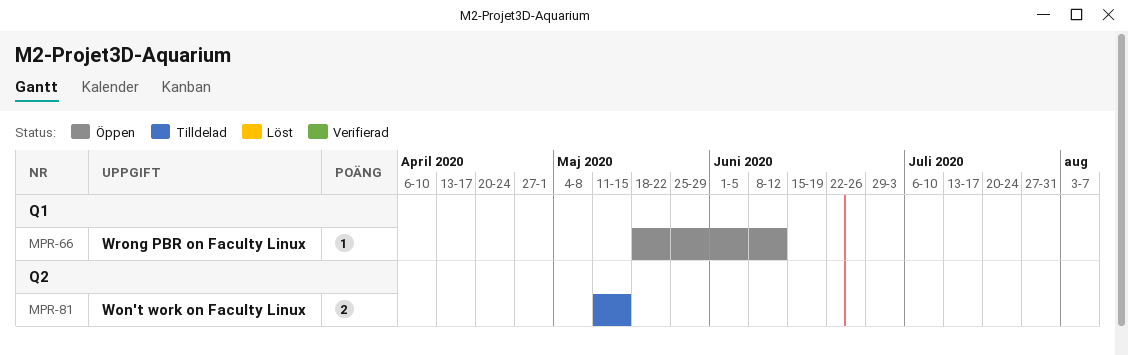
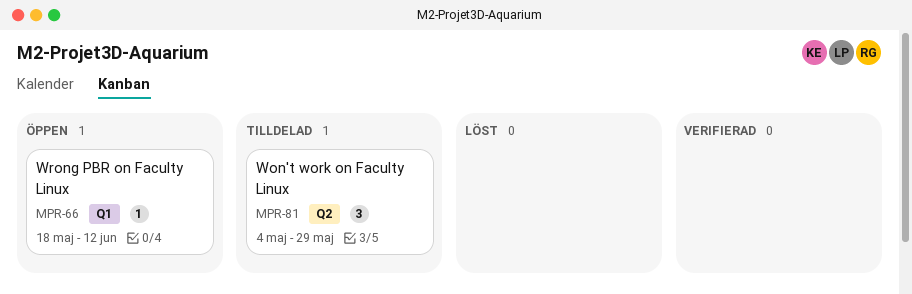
MPR-81, estimate: 2 -> 3
MPR-81, start: May 11 -> May 4
MPR-81, due: May 15 -> May 29

